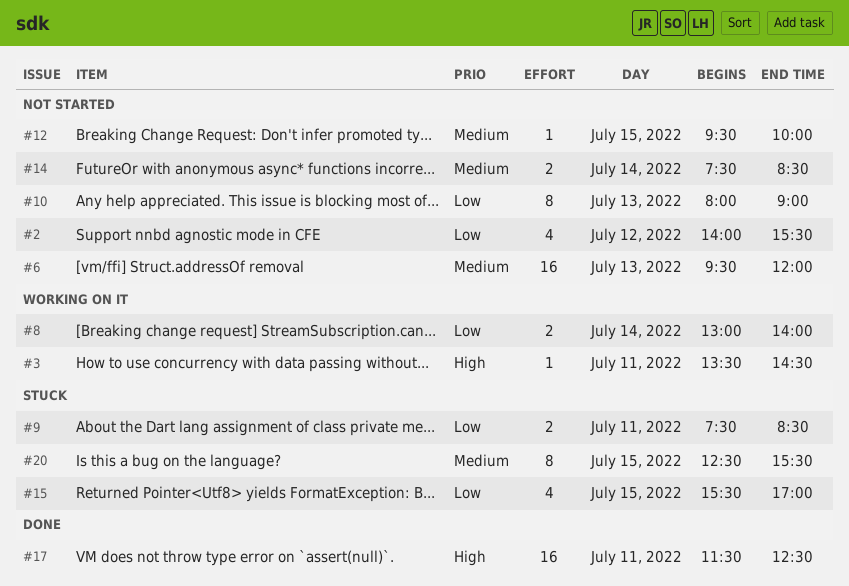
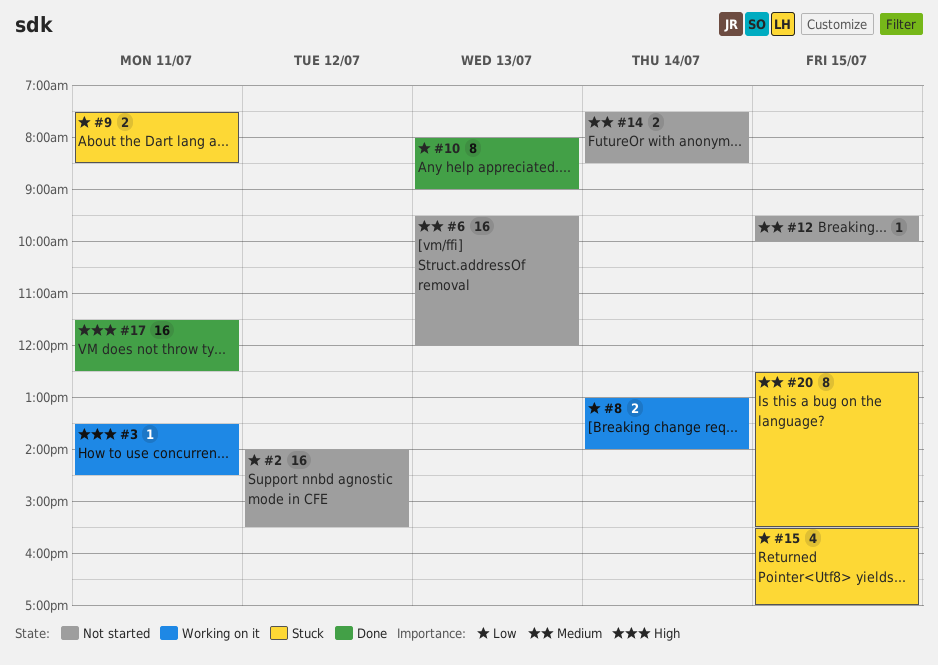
#2, estimate: 4 -> 16
#10, status: Not started -> Done

